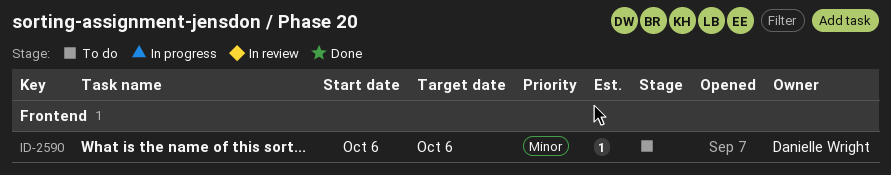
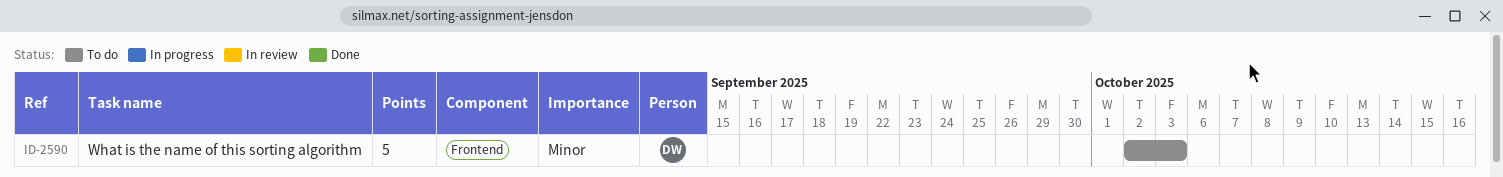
ID-2590, estimate: 1 -> 5
ID-2590, start: Oct 6 -> Oct 2
ID-2590, due: Oct 6 -> Oct 3

